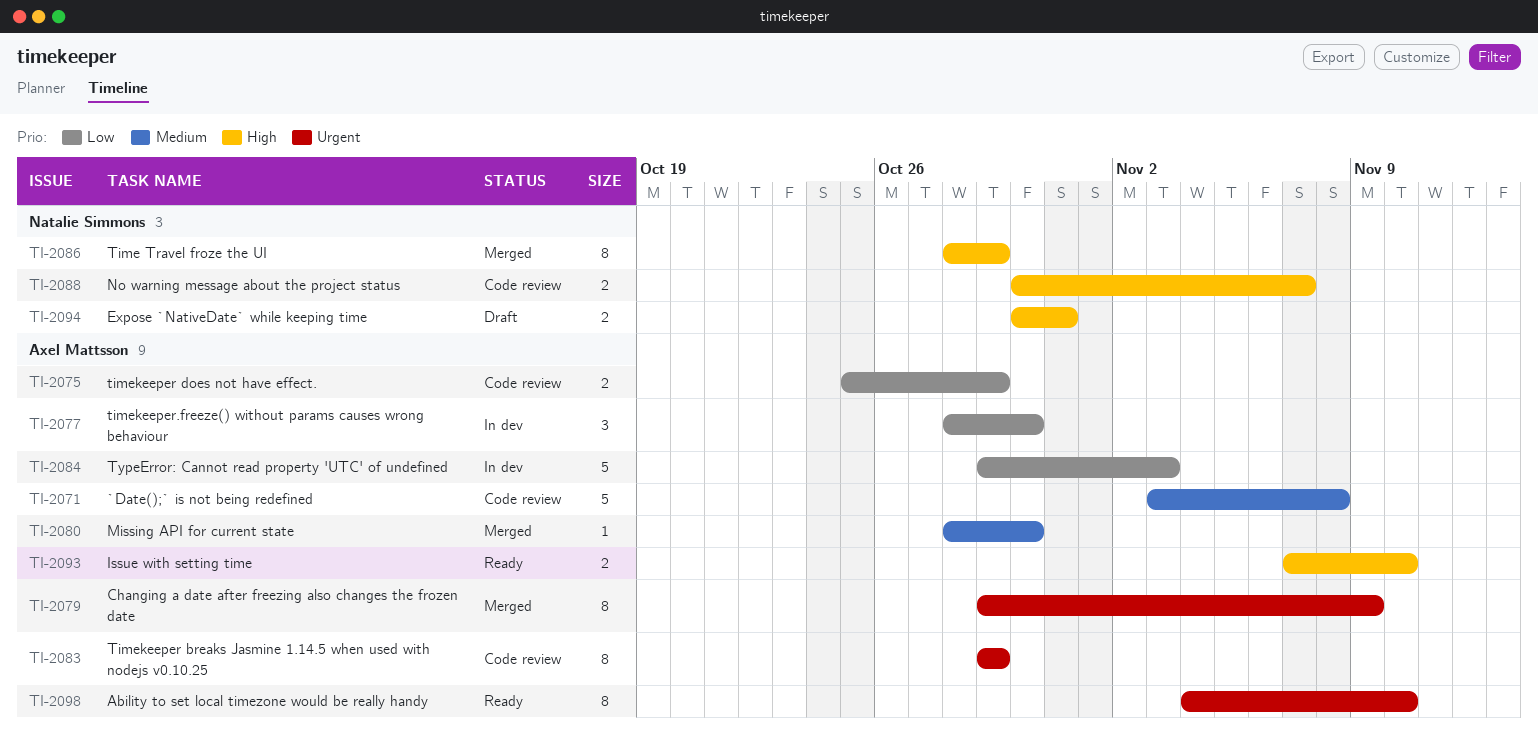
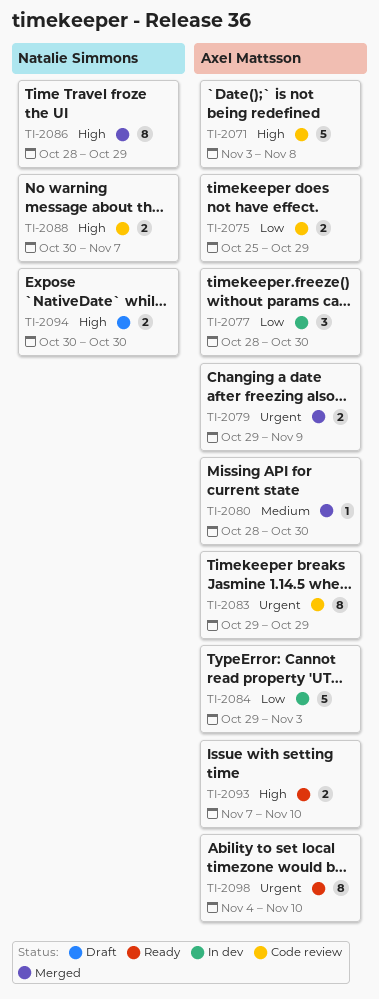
TI-2071, priority: Medium -> High
TI-2079, estimate: 8 -> 2
TI-2094, due: Oct 31 -> Oct 30

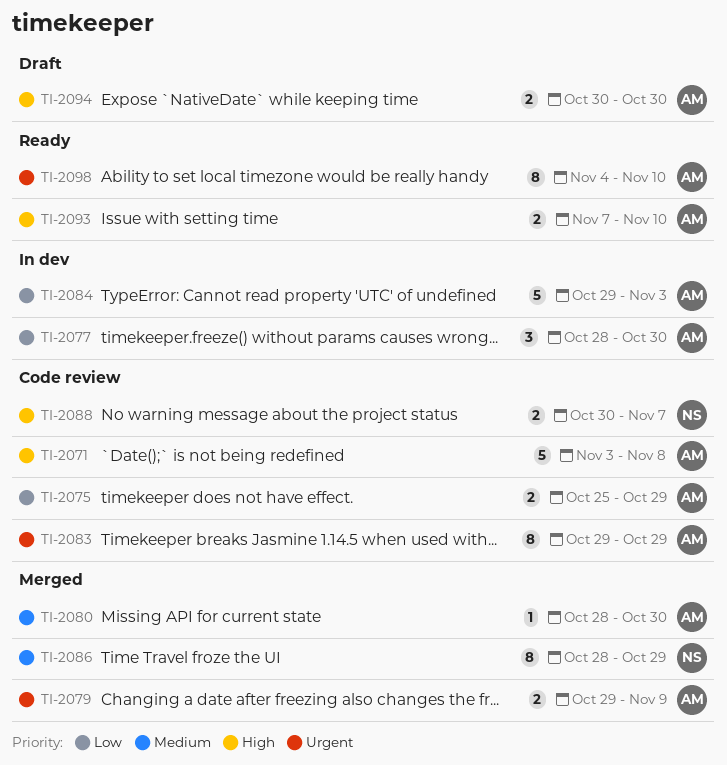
TI-2086, priority: High -> Medium
TI-2094, owner: Natalie Simmons -> Axel Mattsson

